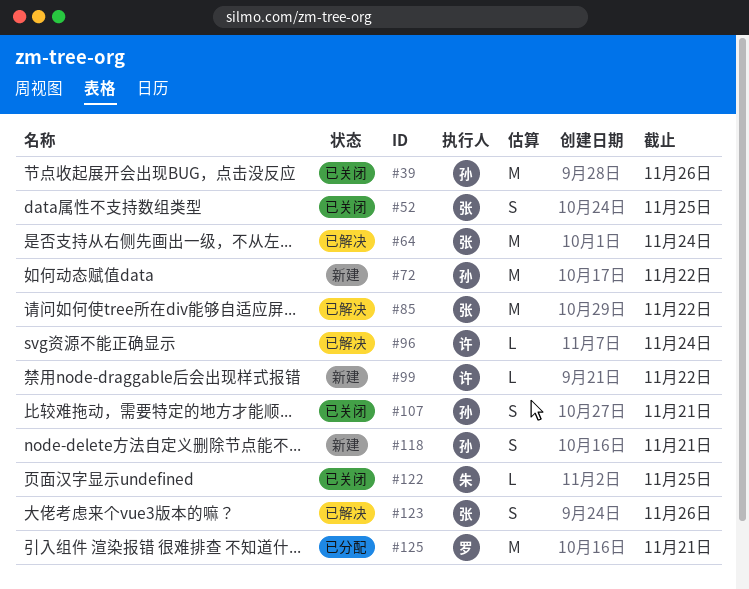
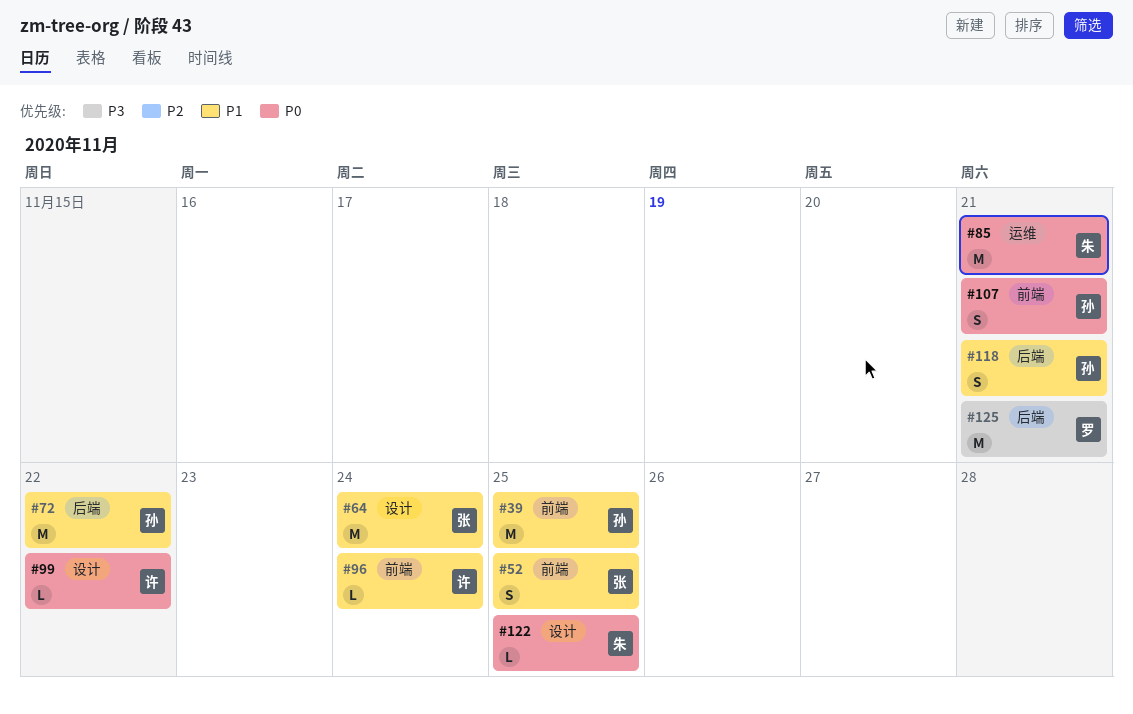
#39, due: Nov 26 -> Nov 25
#85, owner: 张 -> 朱
#85, due: Nov 22 -> Nov 21
#123: present -> none

